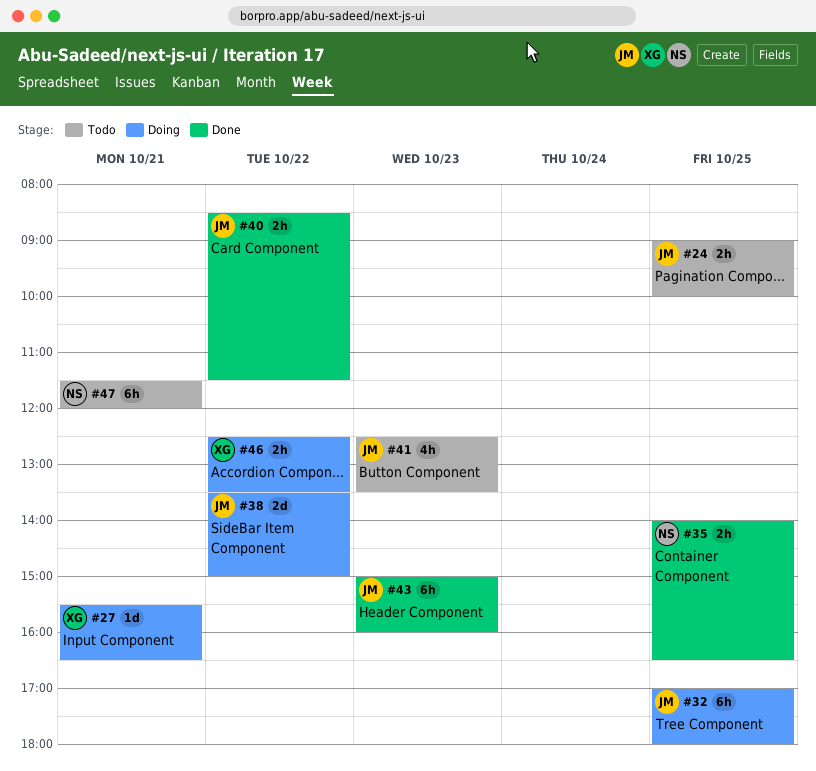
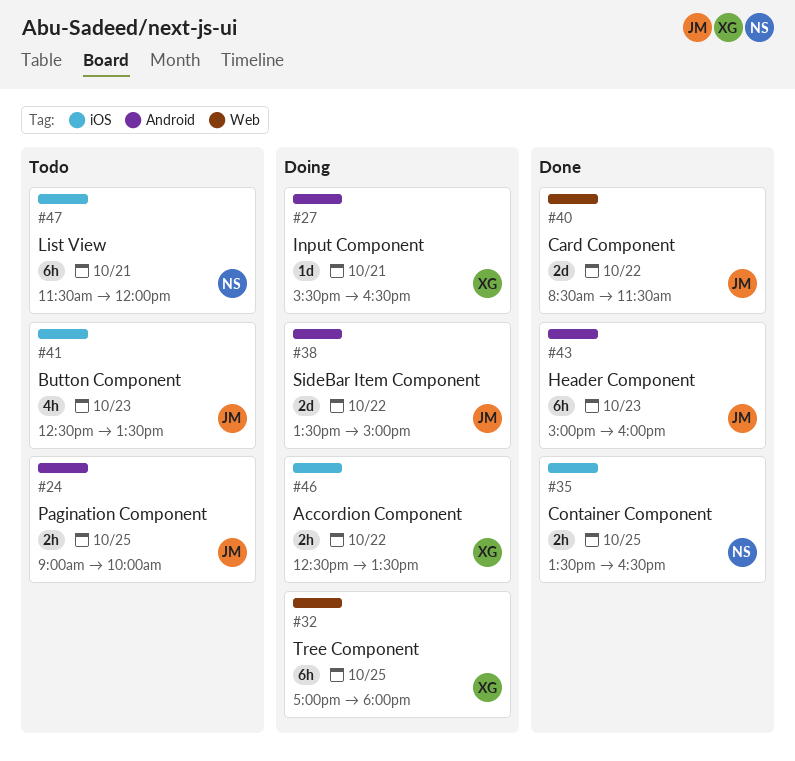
#32, owner: JM -> XG
#35, begins: 14:00 -> 13:30
#40, estimate: 2h -> 2d

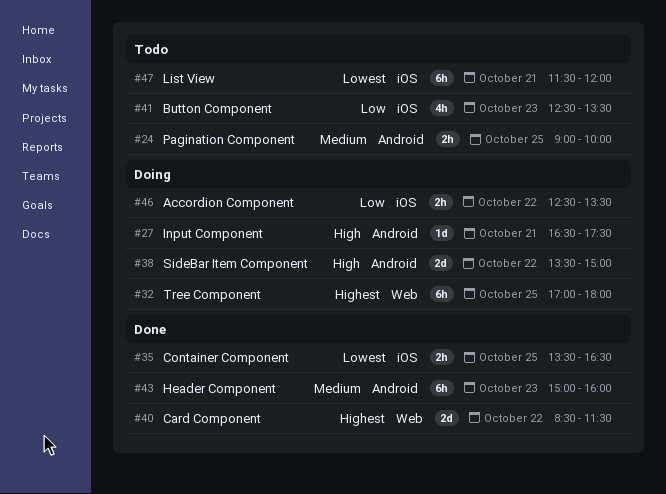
#27, begins: 15:30 -> 16:30
#27, ends: 16:30 -> 17:30

